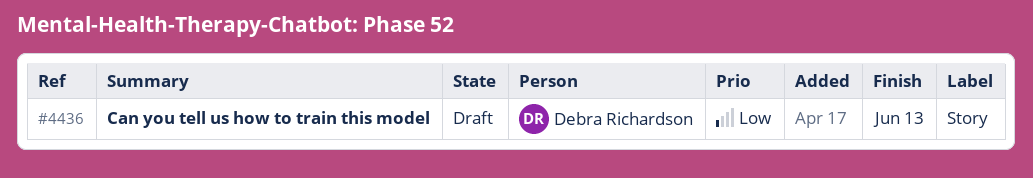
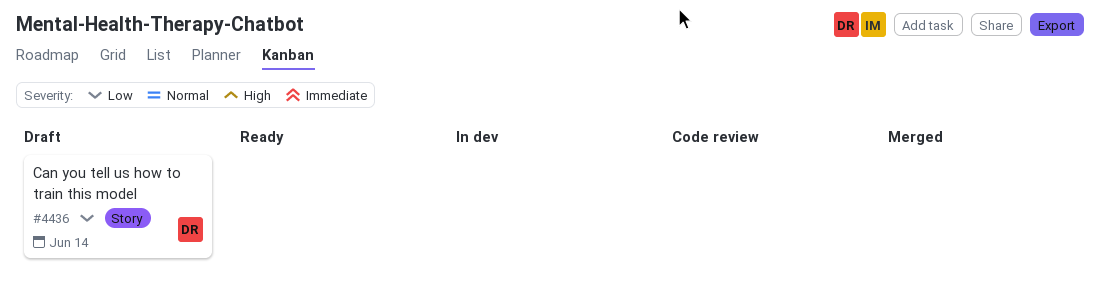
#4436, due: Jun 13 -> Jun 14

